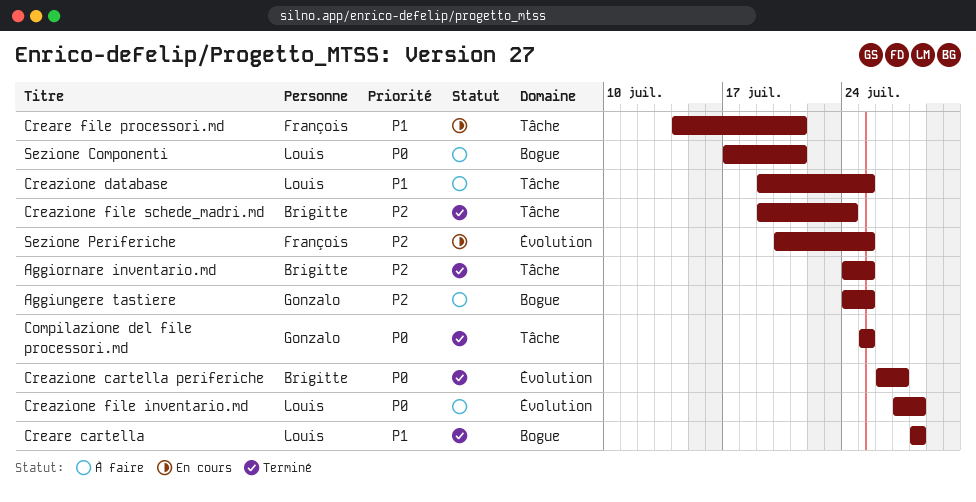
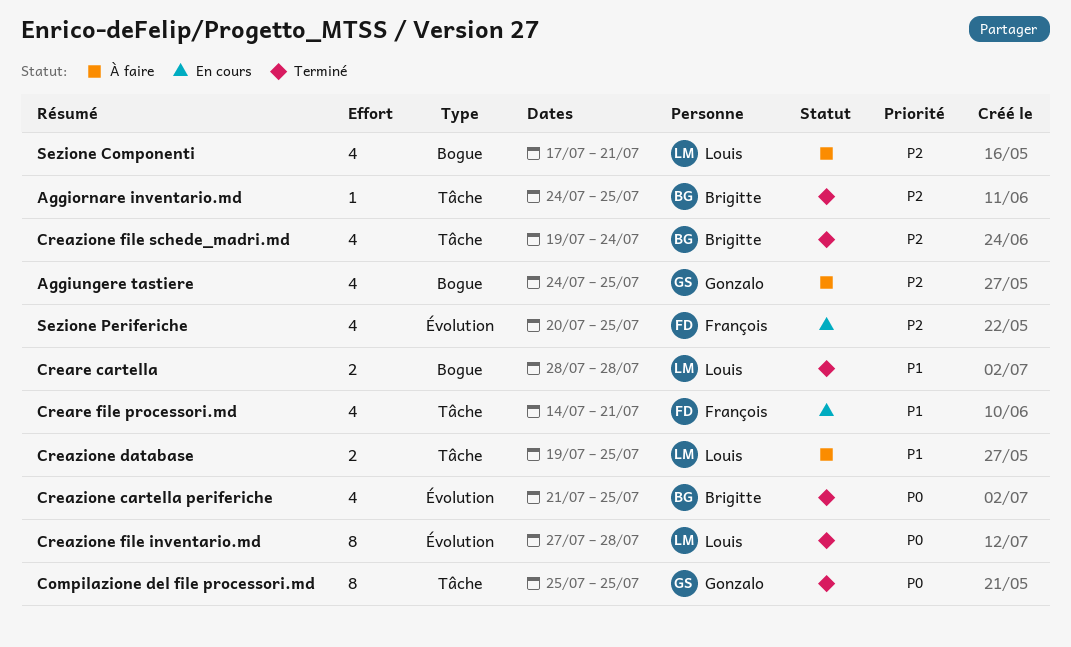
Creazione cartella periferiche, start: Jul 26 -> Jul 21
Creazione cartella periferiche, due: Jul 27 -> Jul 25
Creazione file inventario.md, status: À faire -> Terminé
Sezione Componenti, priority: P0 -> P2

